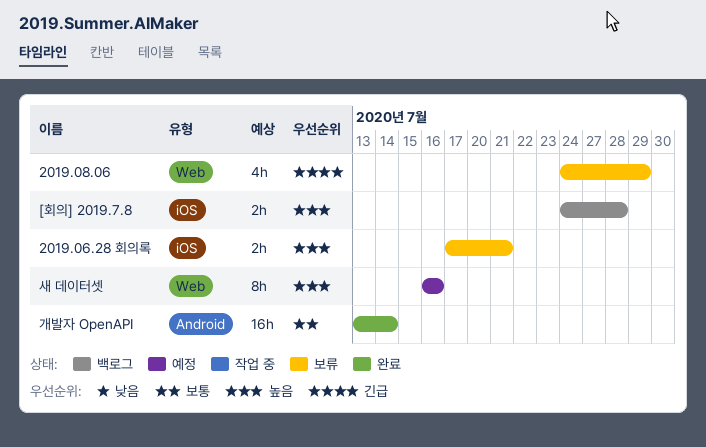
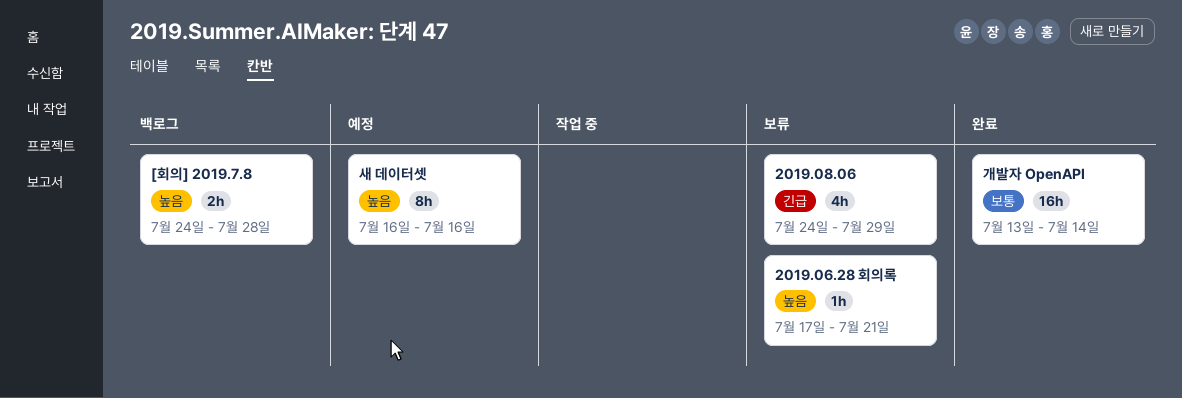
2019.06.28 회의록, estimate: 2h -> 1h

